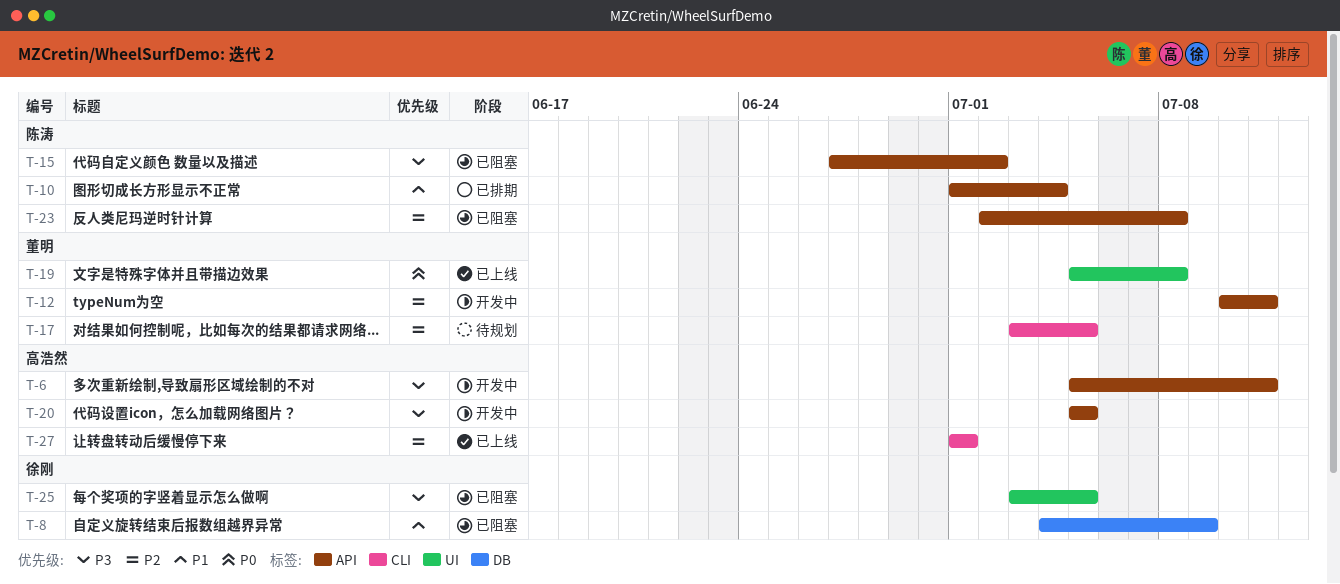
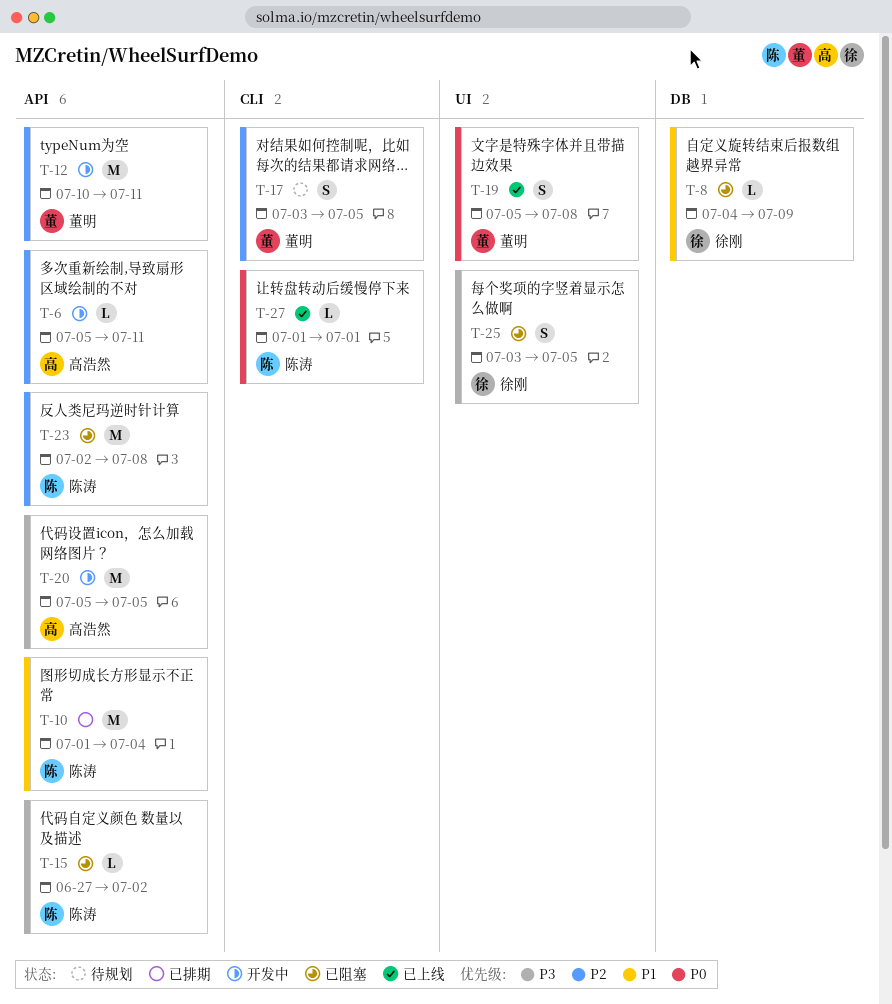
T-6, priority: P3 -> P2
T-27, owner: 高浩然 -> 陈涛
T-27, priority: P2 -> P0

